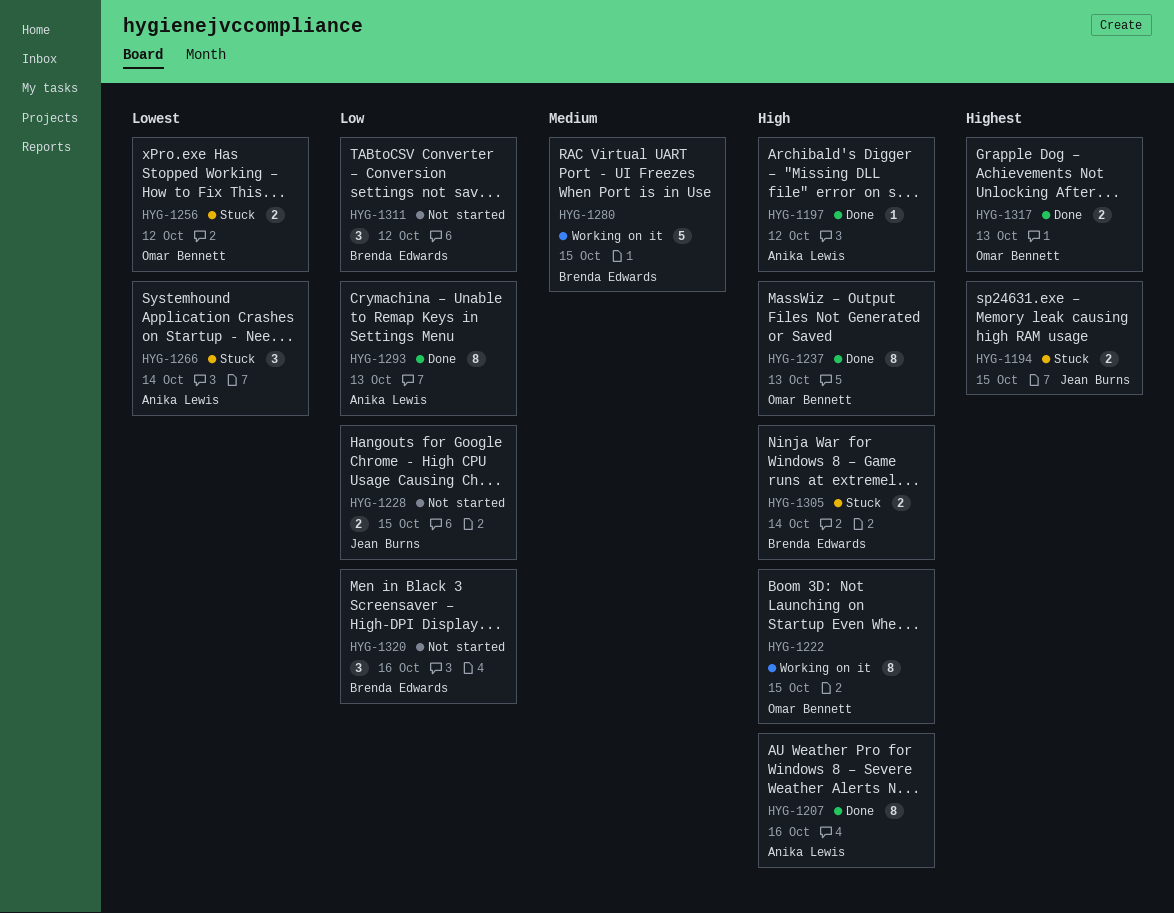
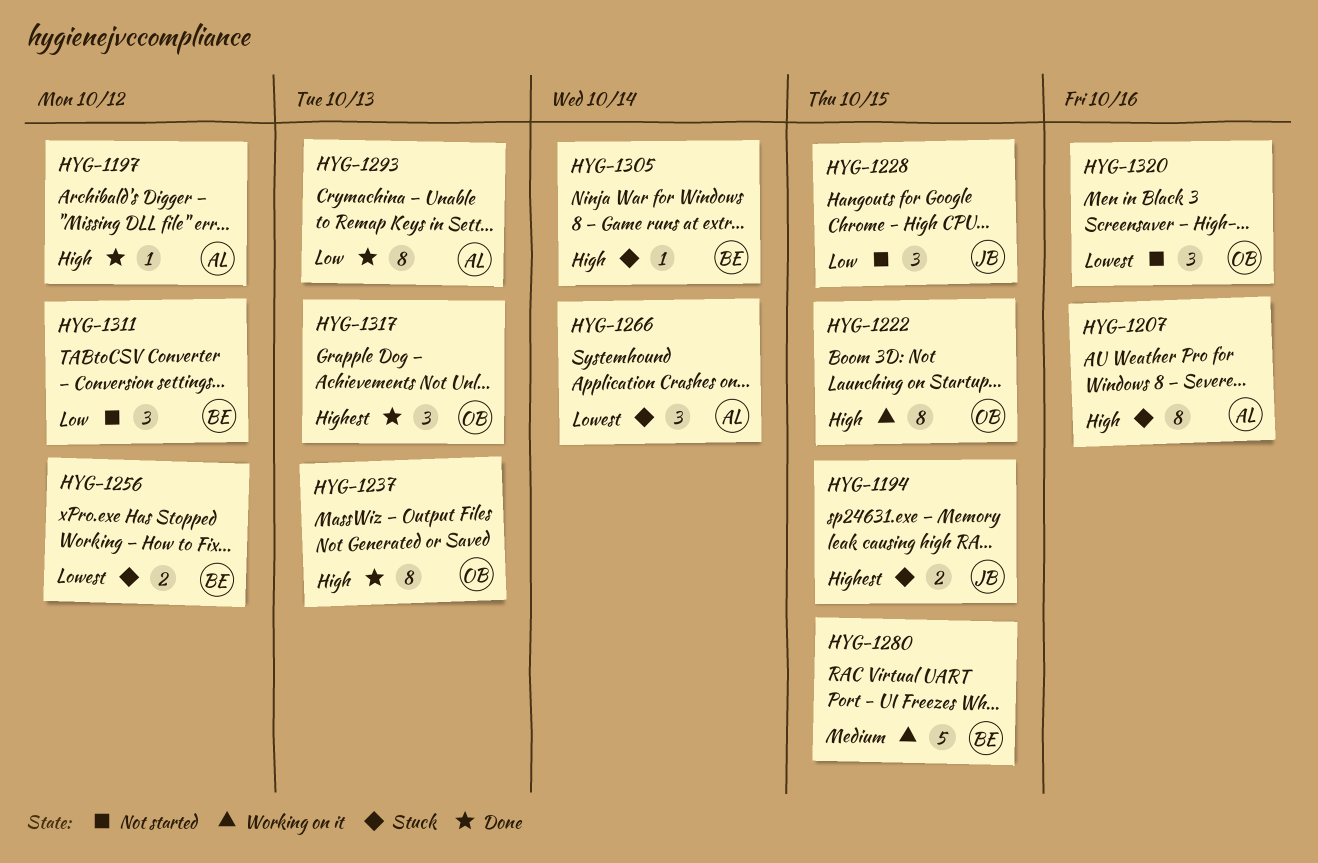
HYG-1207, status: Done -> Stuck
HYG-1228, estimate: 2 -> 3
HYG-1256, owner: Omar Bennett -> Brenda Edwards
HYG-1305, estimate: 2 -> 1
HYG-1317, estimate: 2 -> 3
HYG-1320, owner: Brenda Edwards -> Omar Bennett
HYG-1320, priority: Low -> Lowest

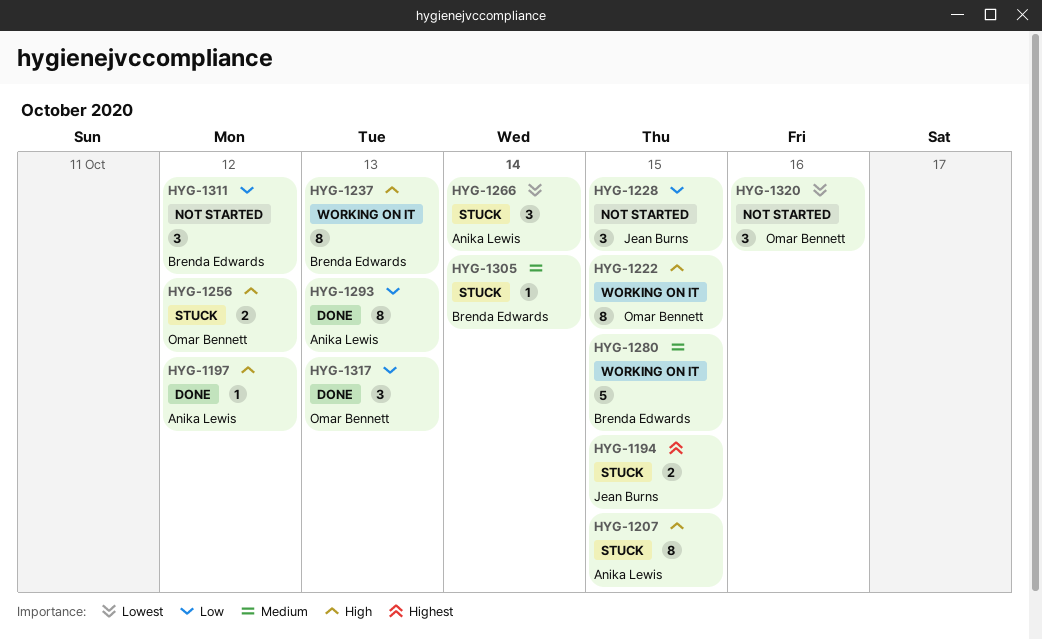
HYG-1207, due: Oct 16 -> Oct 15
HYG-1237, status: Done -> Working on it
HYG-1237, owner: Omar Bennett -> Brenda Edwards
HYG-1256, owner: Brenda Edwards -> Omar Bennett
HYG-1256, priority: Lowest -> High
HYG-1305, priority: High -> Medium
HYG-1317, priority: Highest -> Low

